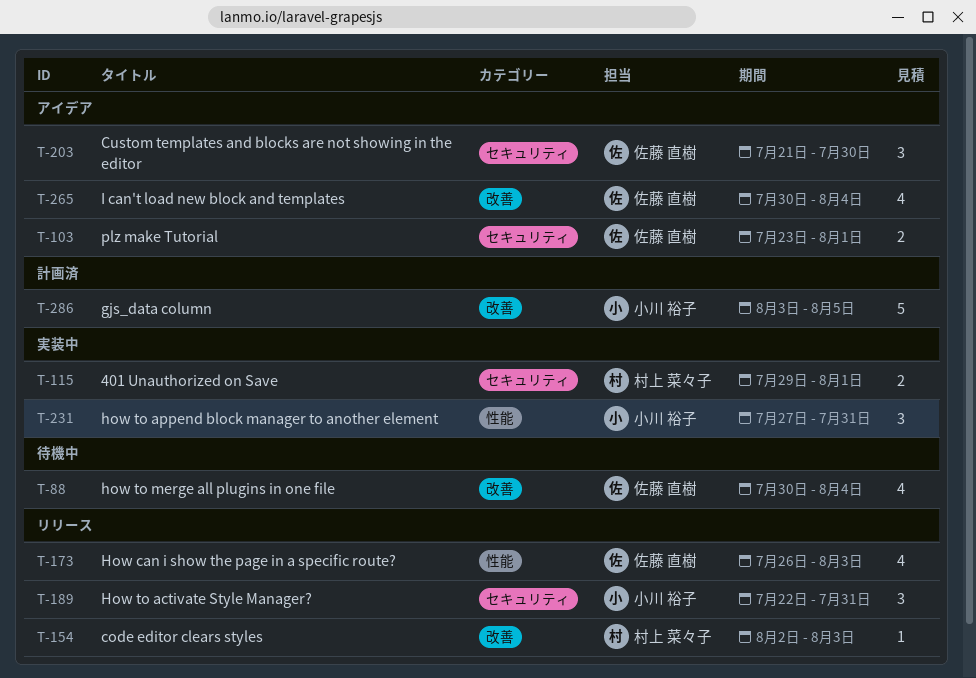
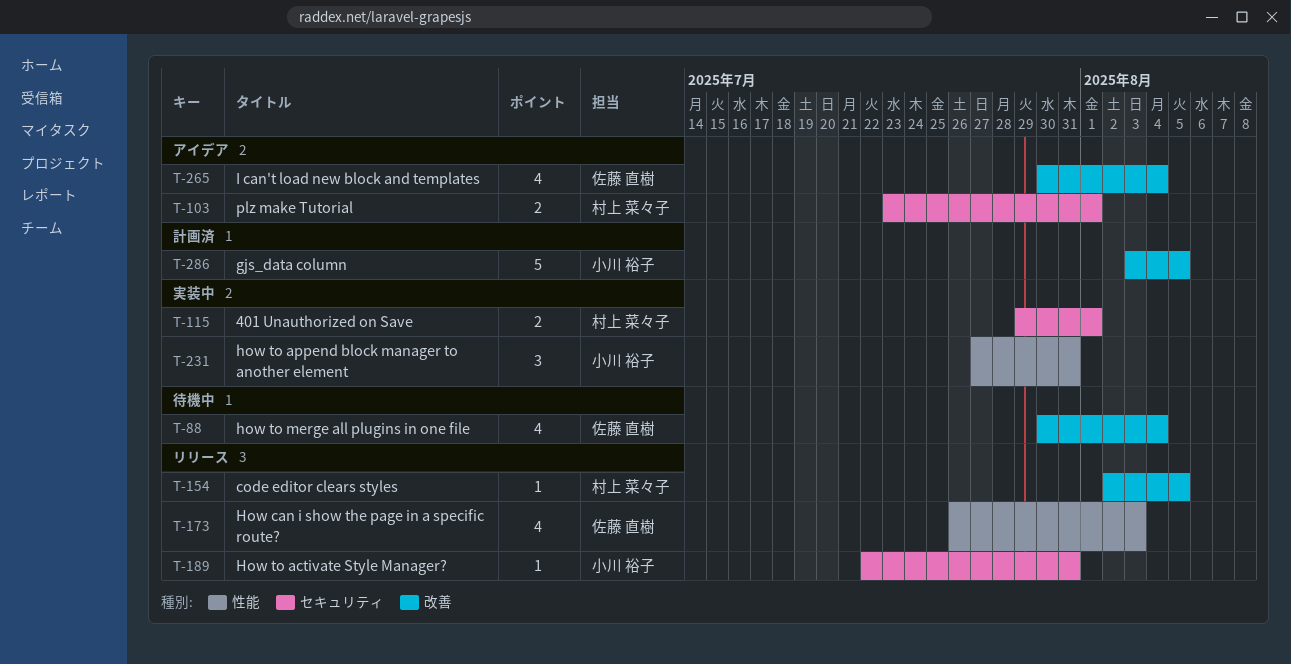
T-103, owner: 佐藤 直樹 -> 村上 菜々子
T-154, due: Aug 3 -> Aug 5
T-189, estimate: 3 -> 1
T-203: present -> none

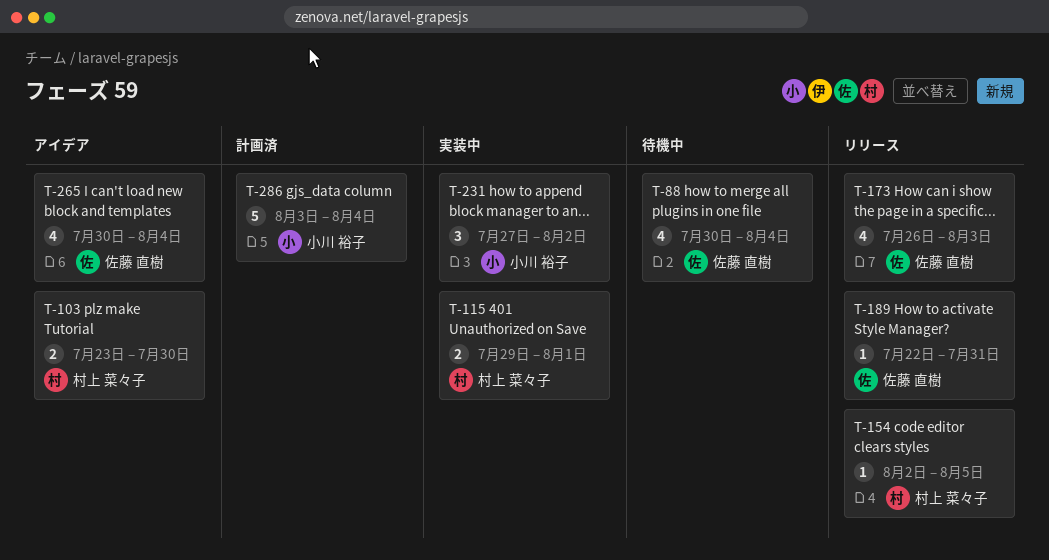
T-103, due: Aug 1 -> Jul 30
T-189, owner: 小川 裕子 -> 佐藤 直樹
T-231, due: Jul 31 -> Aug 2
T-286, due: Aug 5 -> Aug 4

